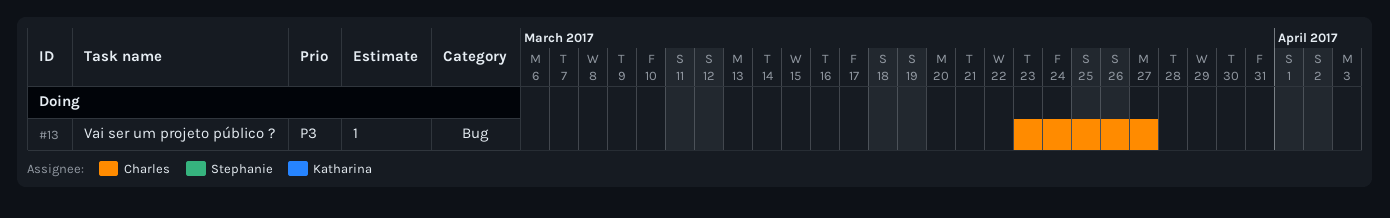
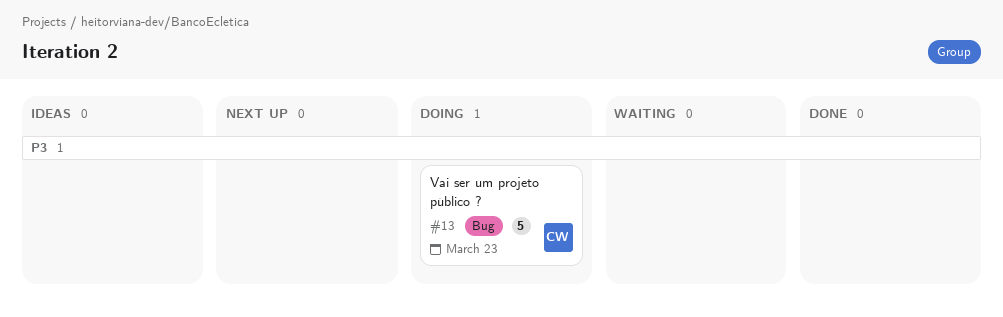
#13, estimate: 1 -> 5
#13, due: Mar 27 -> Mar 23

